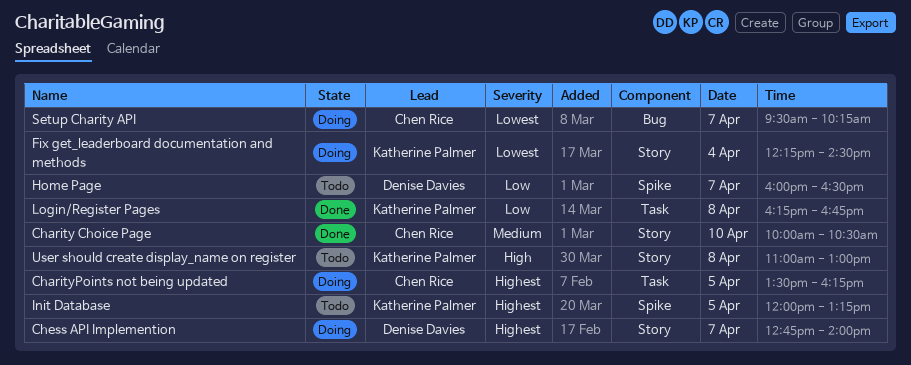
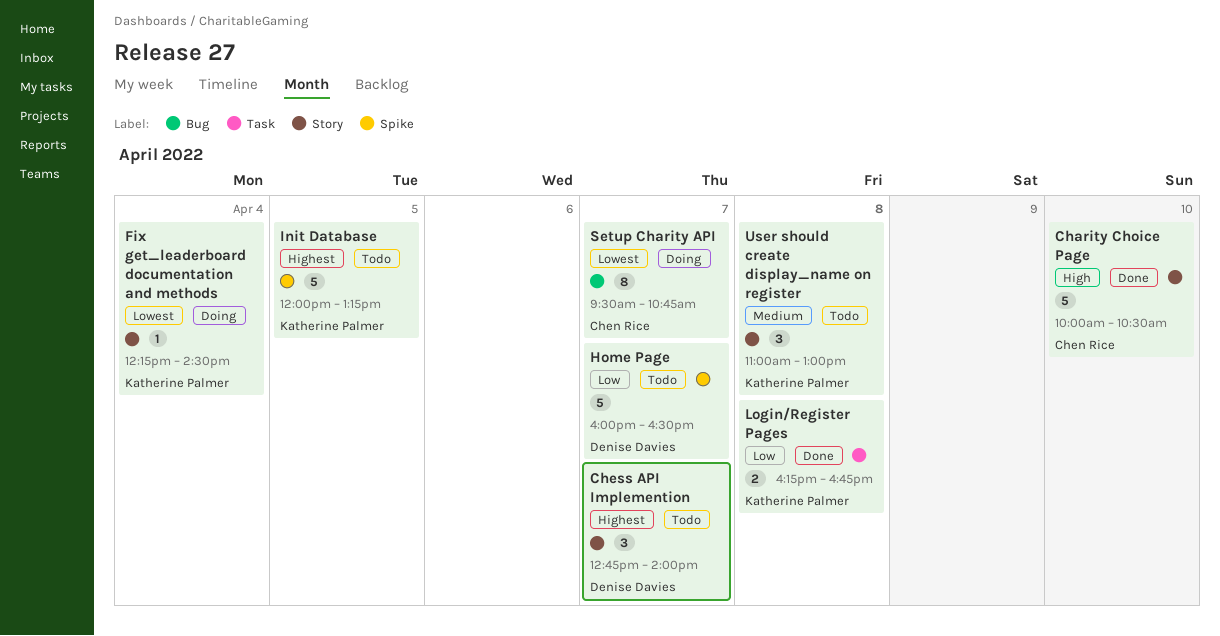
Charity Choice Page, priority: Medium -> High
CharityPoints not being updated: present -> none
Chess API Implemention, status: Doing -> Todo
Setup Charity API, ends: 10:15 -> 10:45
User should create display_name on register, priority: High -> Medium

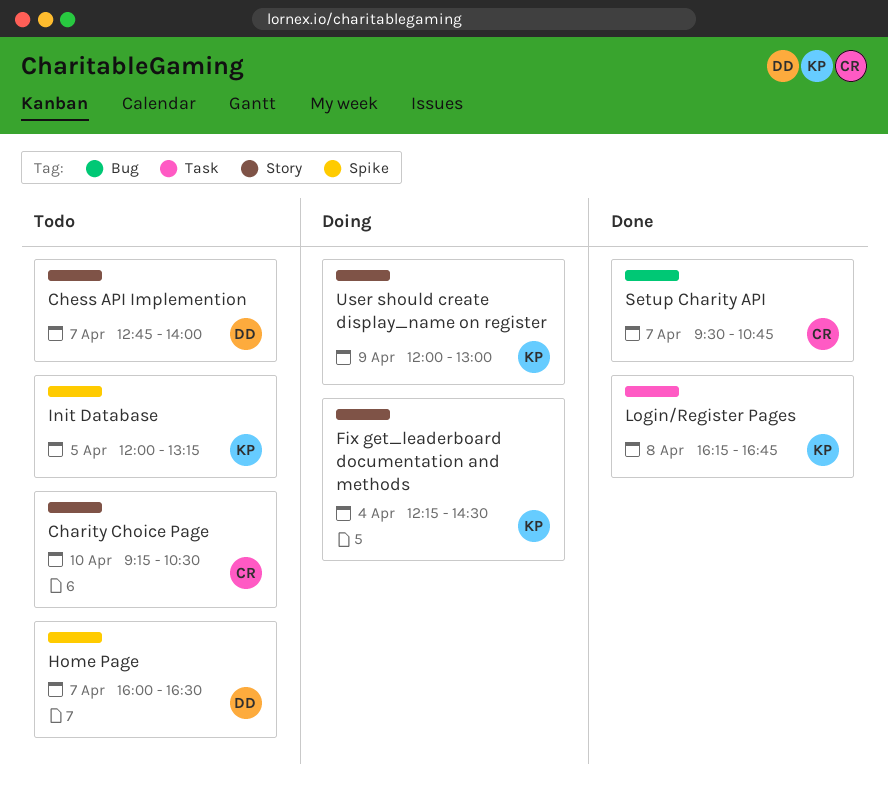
Charity Choice Page, status: Done -> Todo
Charity Choice Page, begins: 10:00 -> 09:15
Setup Charity API, status: Doing -> Done
User should create display_name on register, status: Todo -> Doing
User should create display_name on register, day: Apr 8 -> Apr 9
User should create display_name on register, begins: 11:00 -> 12:00

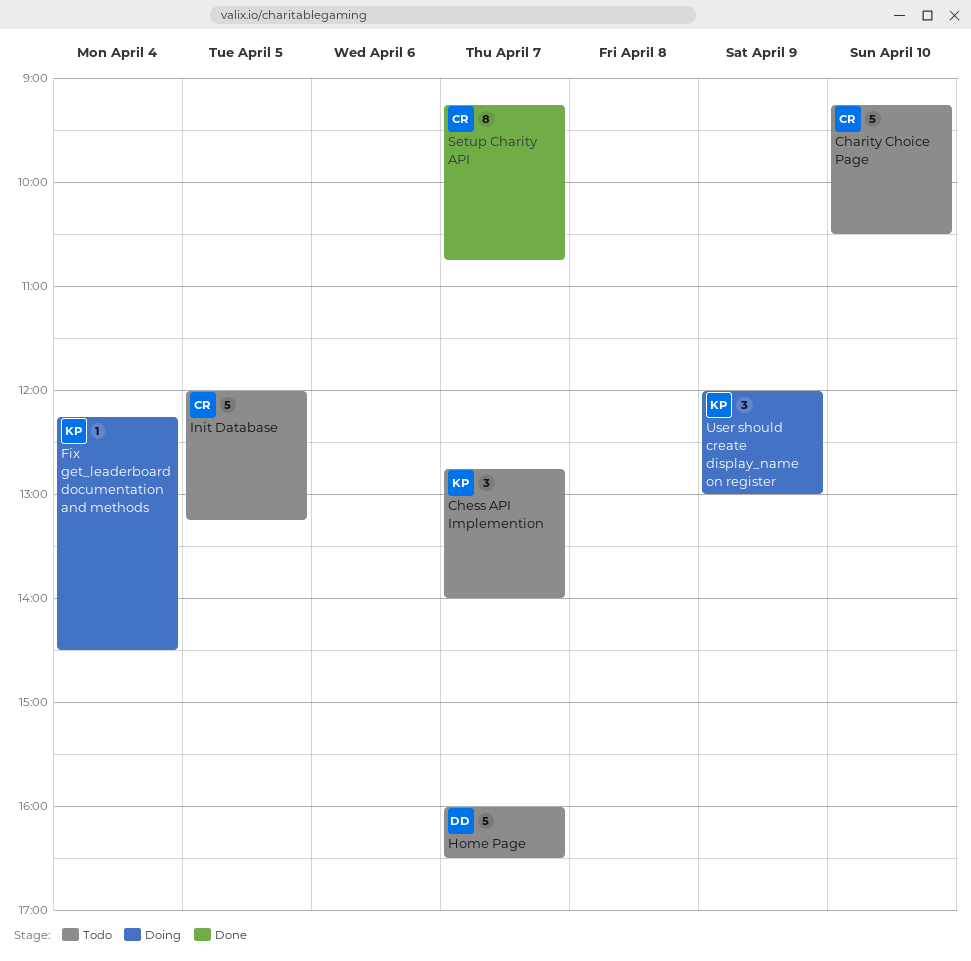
Chess API Implemention, owner: DD -> KP
Init Database, owner: KP -> CR
Login/Register Pages: present -> none
Setup Charity API, begins: 09:30 -> 09:15

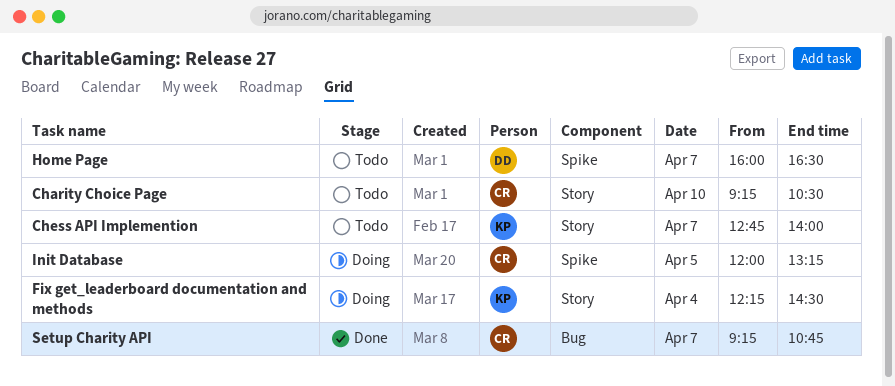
Init Database, status: Todo -> Doing
User should create display_name on register: present -> none

